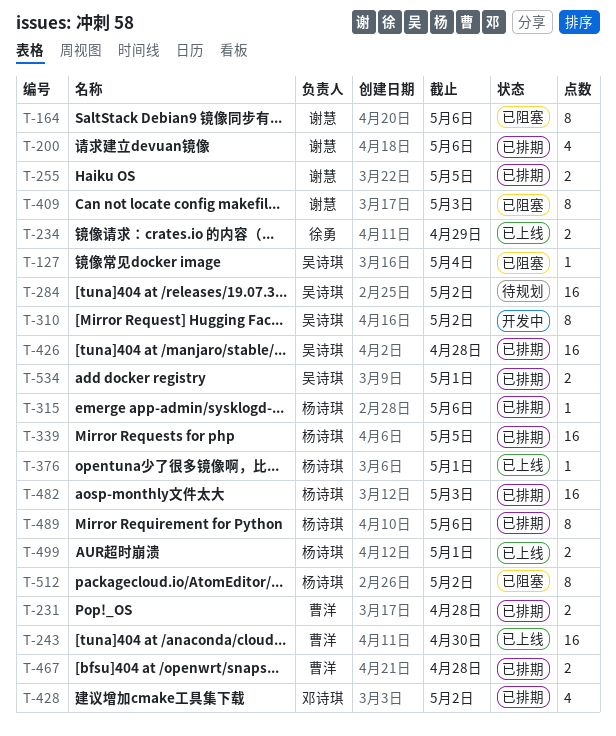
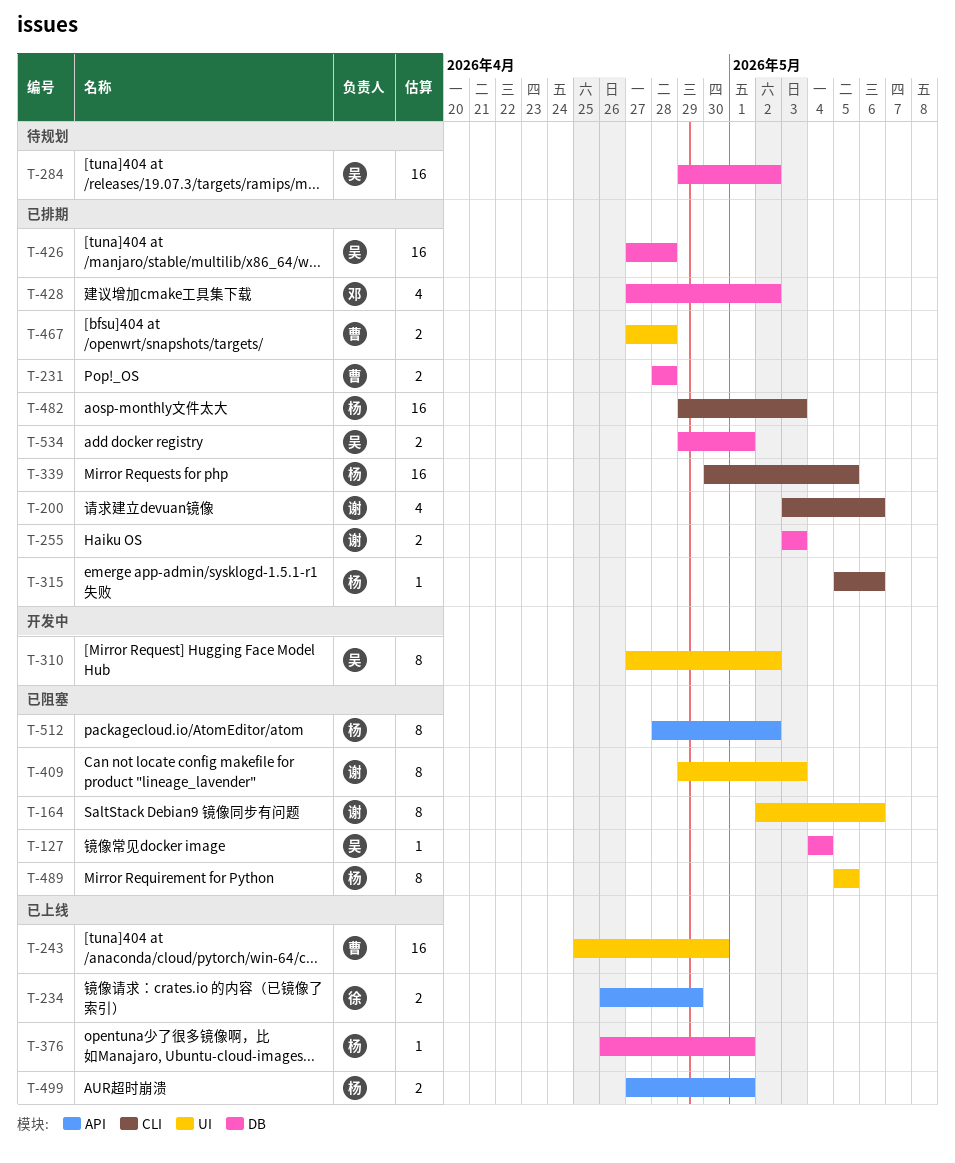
T-255, due: May 5 -> May 3
T-489, status: 已排期 -> 已阻塞
T-489, due: May 6 -> May 5

